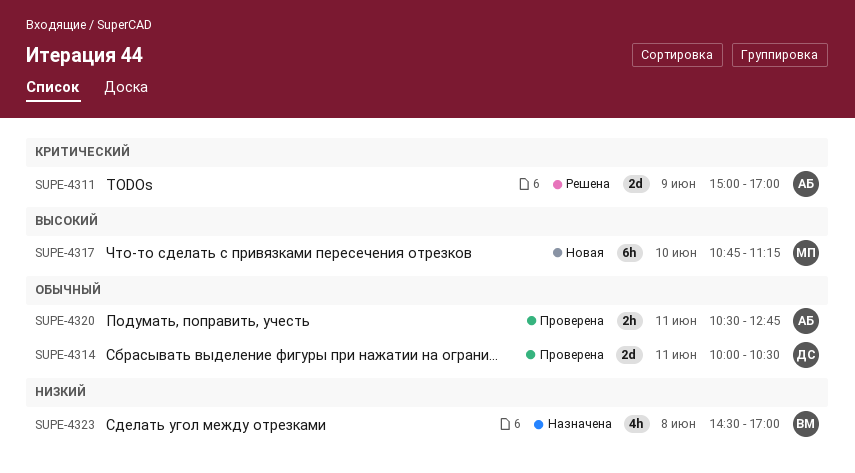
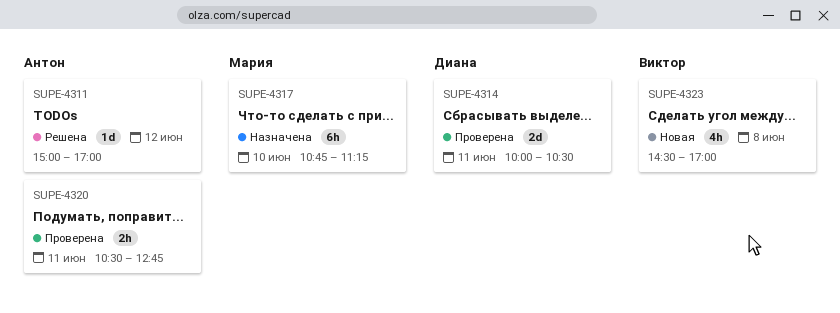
SUPE-4311, estimate: 2d -> 1d
SUPE-4311, day: Jun 9 -> Jun 12
SUPE-4317, status: Новая -> Назначена
SUPE-4323, status: Назначена -> Новая

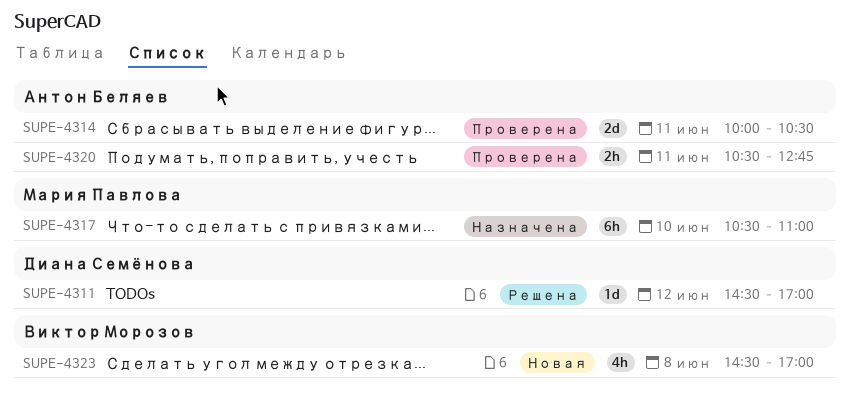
SUPE-4311, owner: Антон Беляев -> Диана Семёнова
SUPE-4311, begins: 15:00 -> 14:30
SUPE-4314, owner: Диана Семёнова -> Антон Беляев
SUPE-4317, begins: 10:45 -> 10:30
SUPE-4317, ends: 11:15 -> 11:00

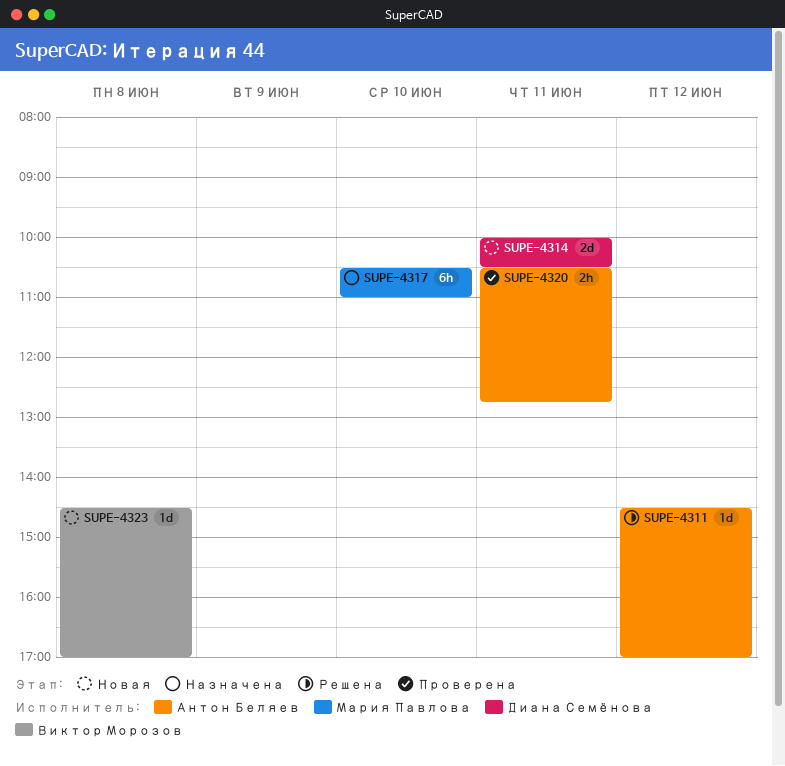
SUPE-4311, owner: Диана Семёнова -> Антон Беляев
SUPE-4314, status: Проверена -> Новая
SUPE-4314, owner: Антон Беляев -> Диана Семёнова
SUPE-4323, estimate: 4h -> 1d

